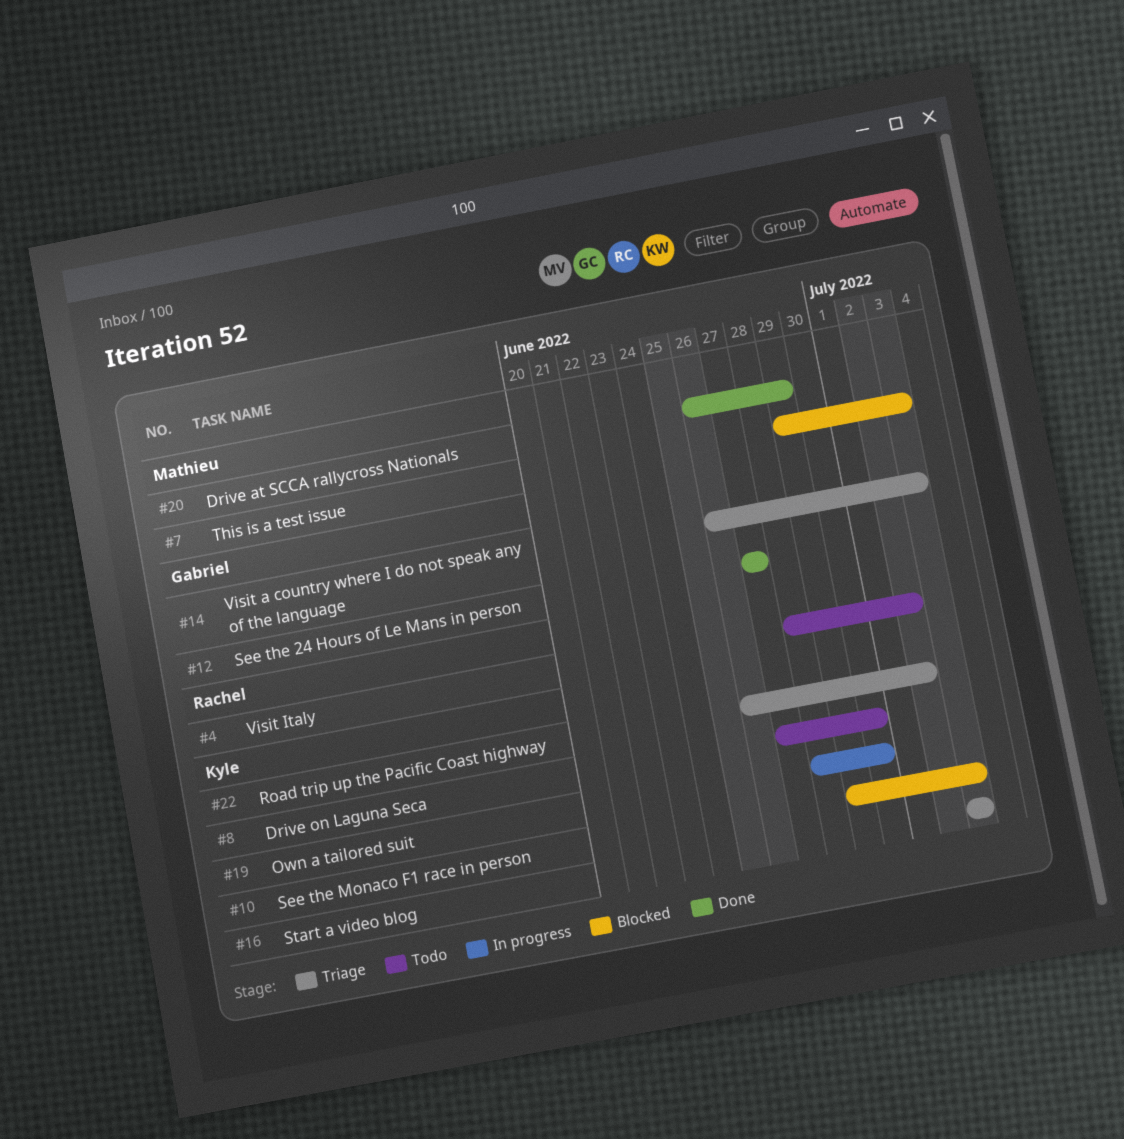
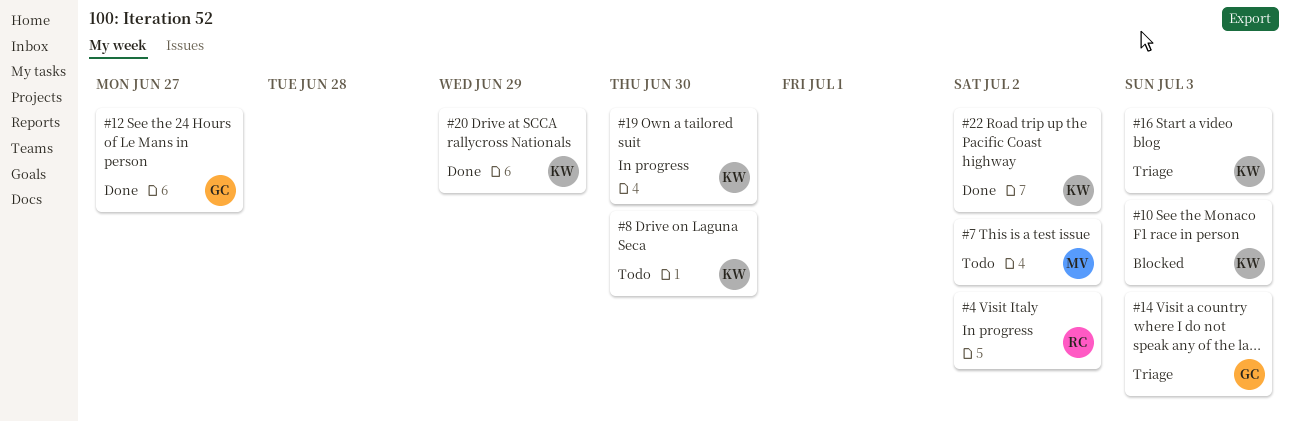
#4, status: Todo -> In progress
#7, status: Blocked -> Todo
#7, due: Jul 3 -> Jul 2
#20, owner: Mathieu -> Kyle
#22, status: Triage -> Done

